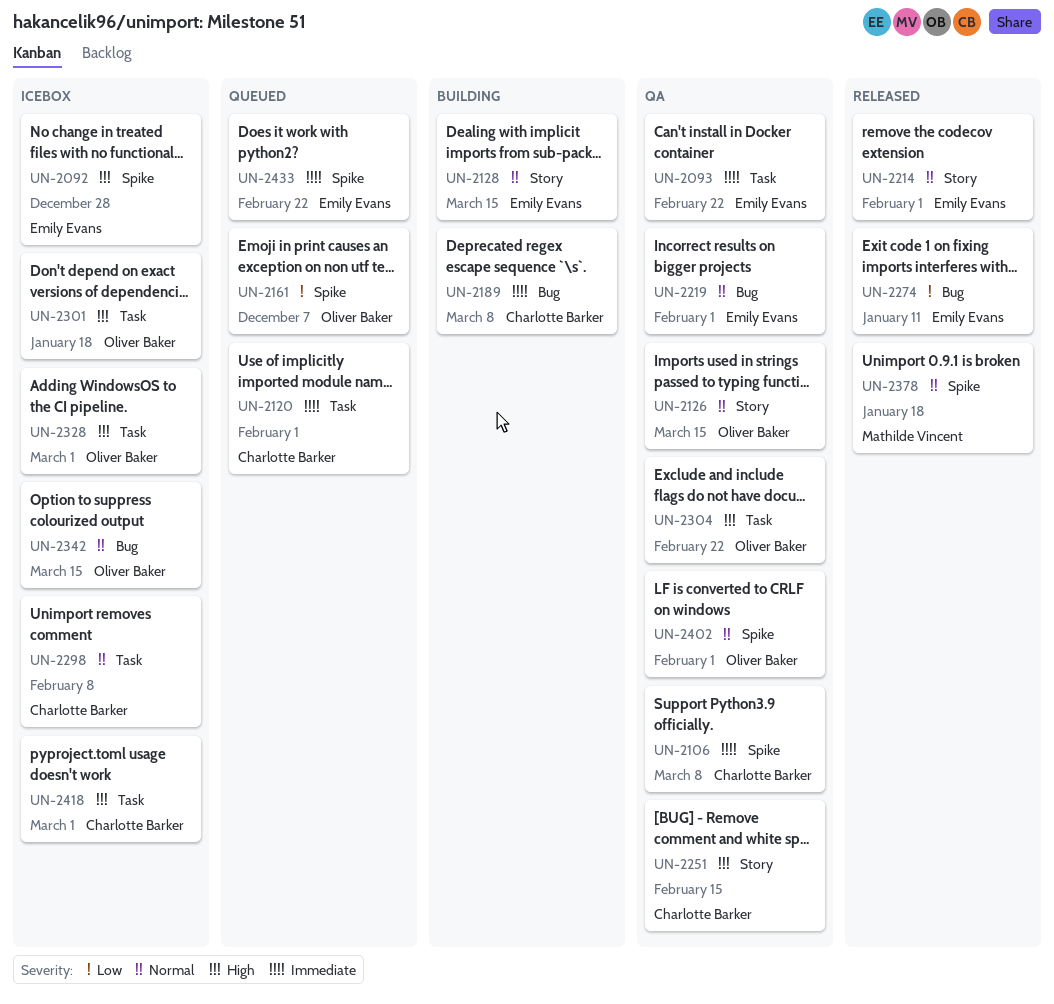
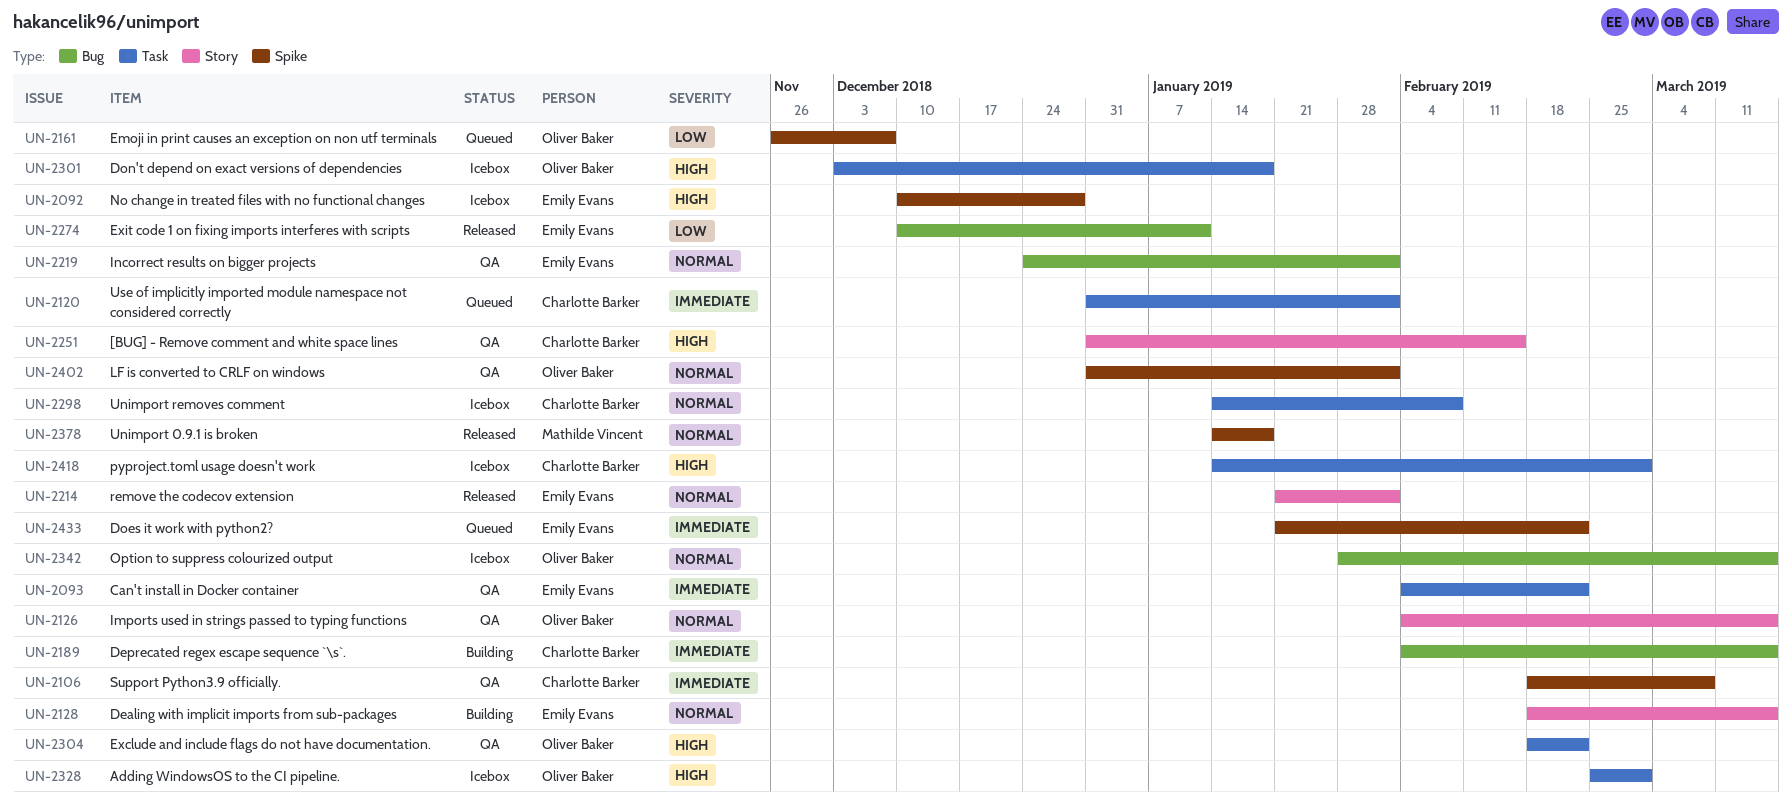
UN-2189, due: Mar 8 -> Mar 15

